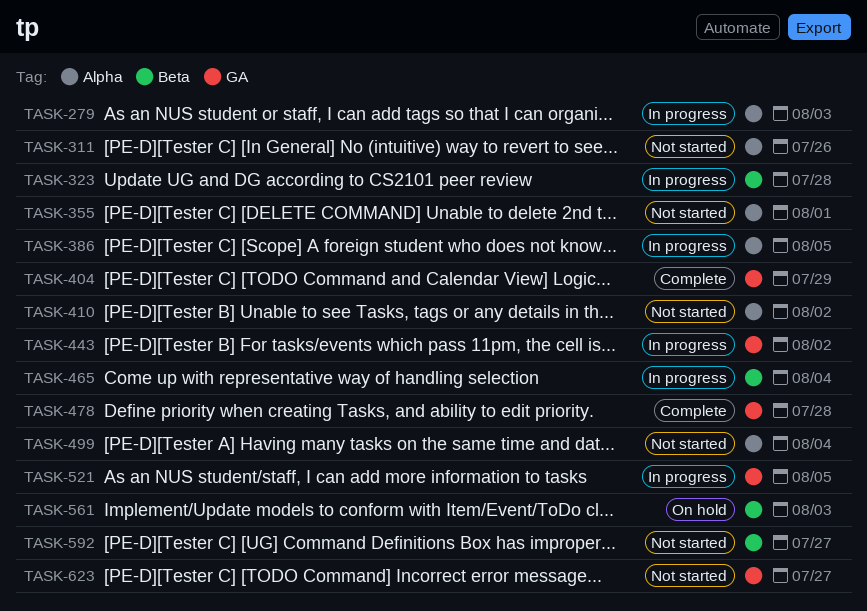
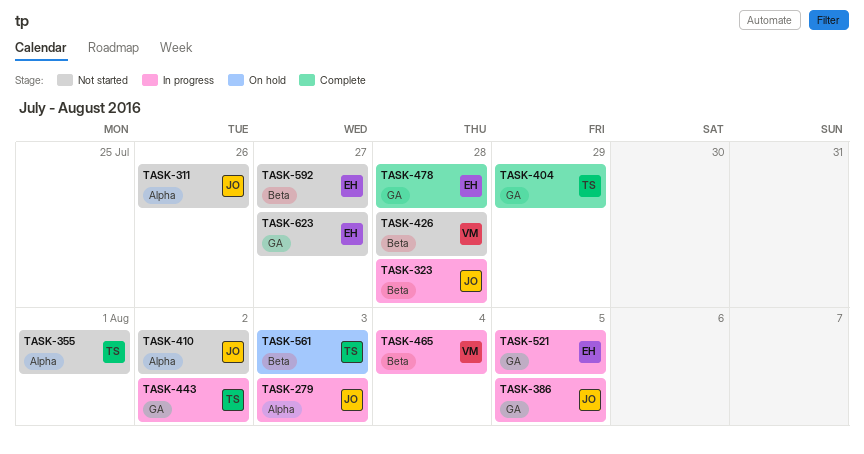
TASK-386, label: Alpha -> GA
TASK-426: none -> present
TASK-499: present -> none

